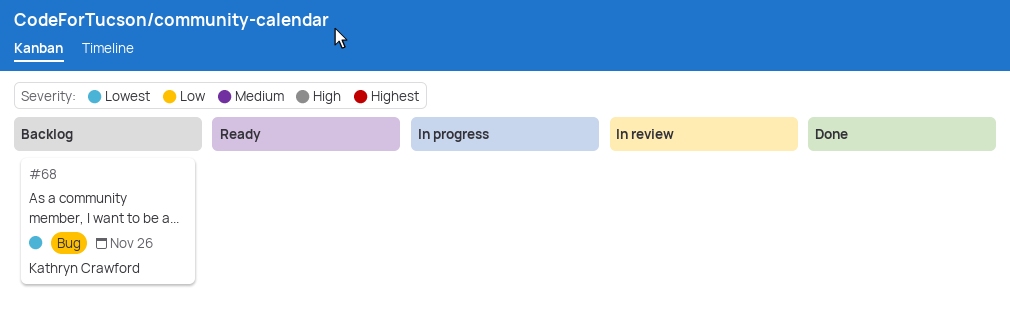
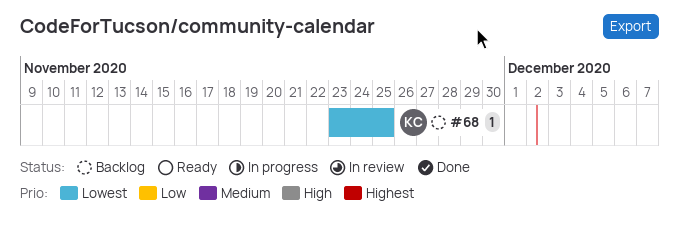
#68, due: Nov 26 -> Nov 25

